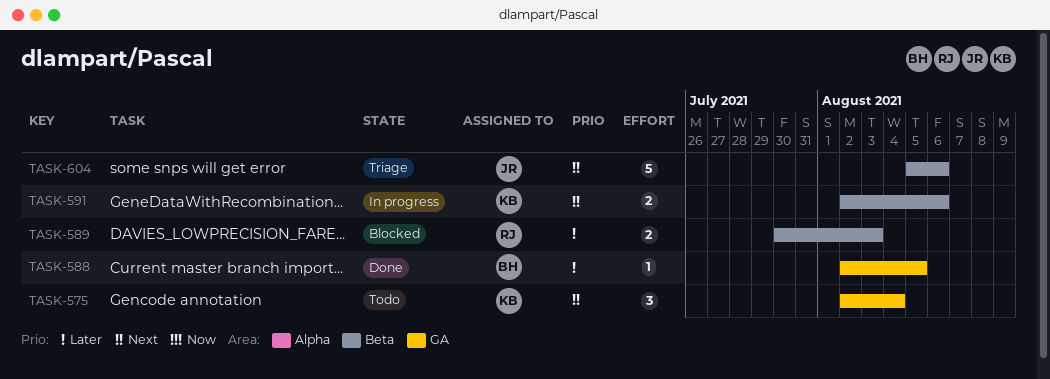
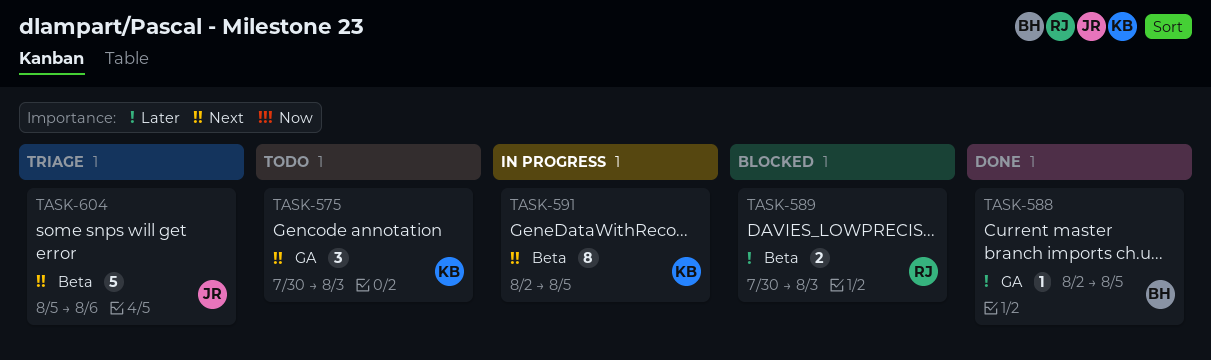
TASK-575, start: Aug 2 -> Jul 30
TASK-575, due: Aug 4 -> Aug 3
TASK-591, estimate: 2 -> 8
TASK-591, due: Aug 6 -> Aug 5

